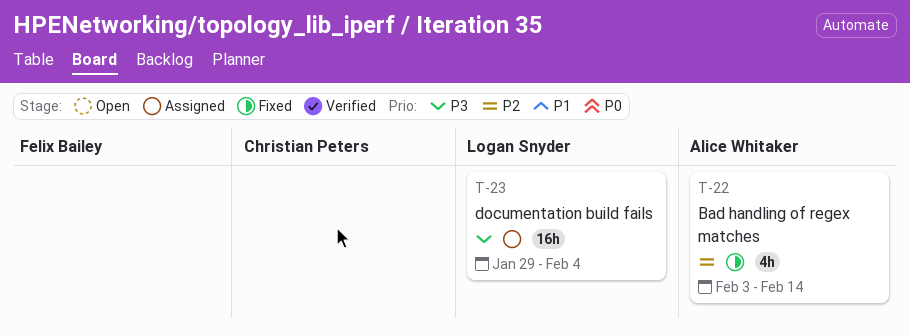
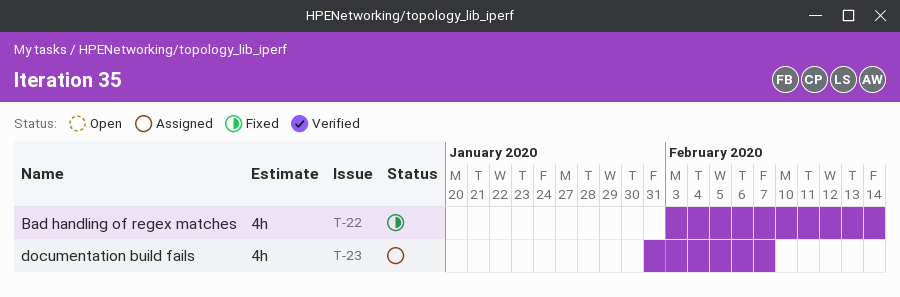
T-23, estimate: 16h -> 4h
T-23, start: Jan 29 -> Jan 31
T-23, due: Feb 4 -> Feb 7

